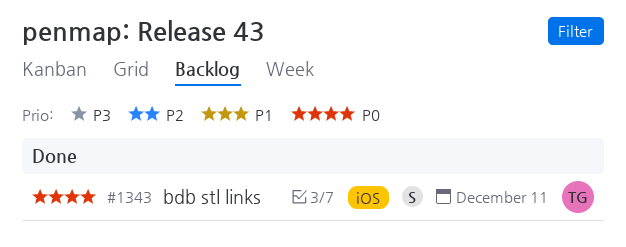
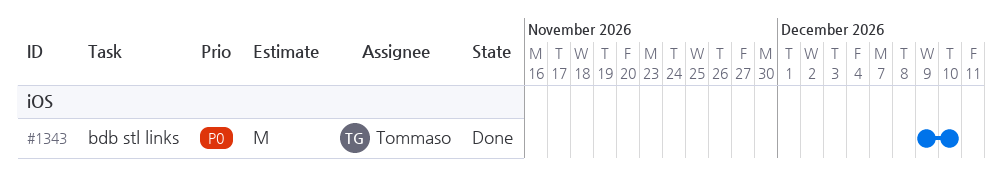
#1343, estimate: S -> M
#1343, due: Dec 11 -> Dec 10

